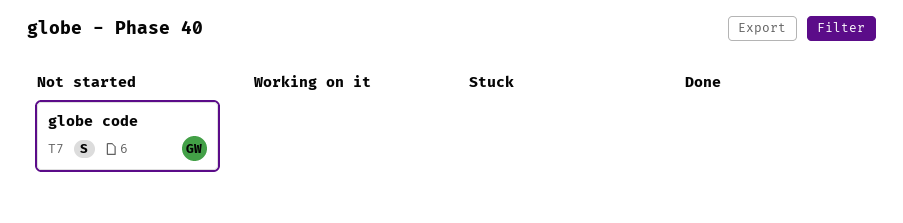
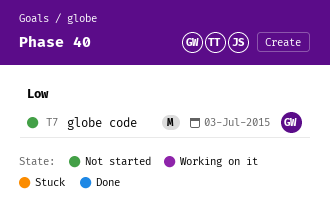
T7, estimate: S -> M

